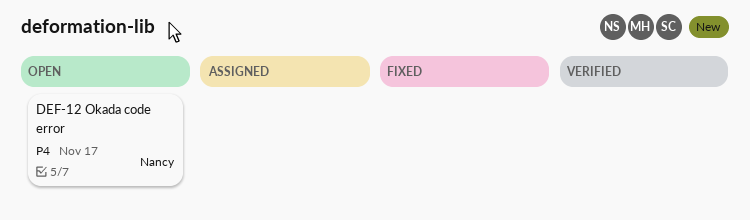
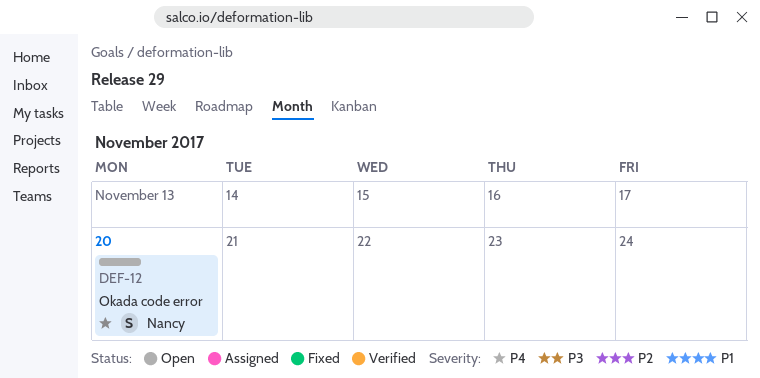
DEF-12, due: Nov 17 -> Nov 20

